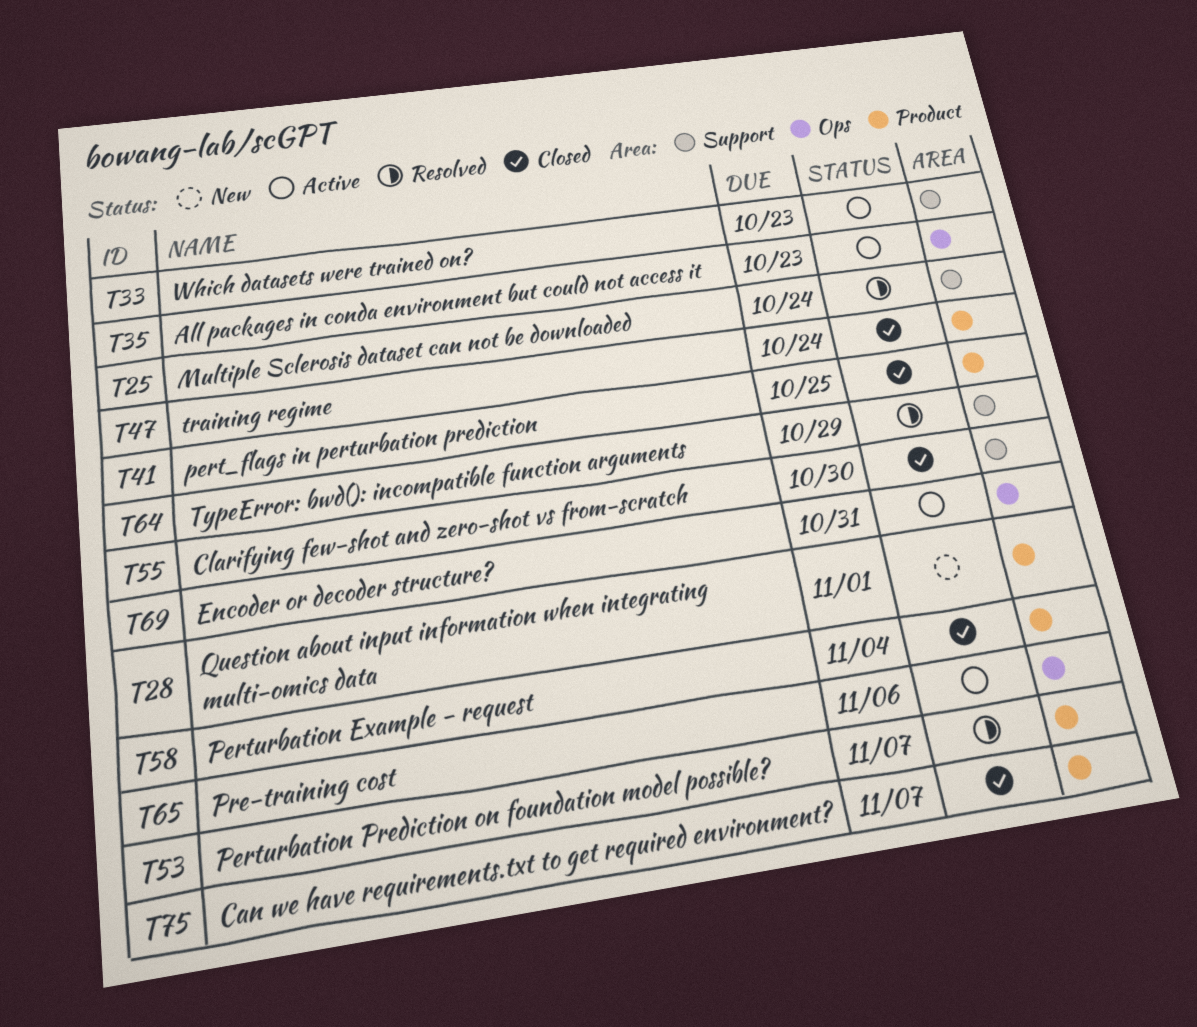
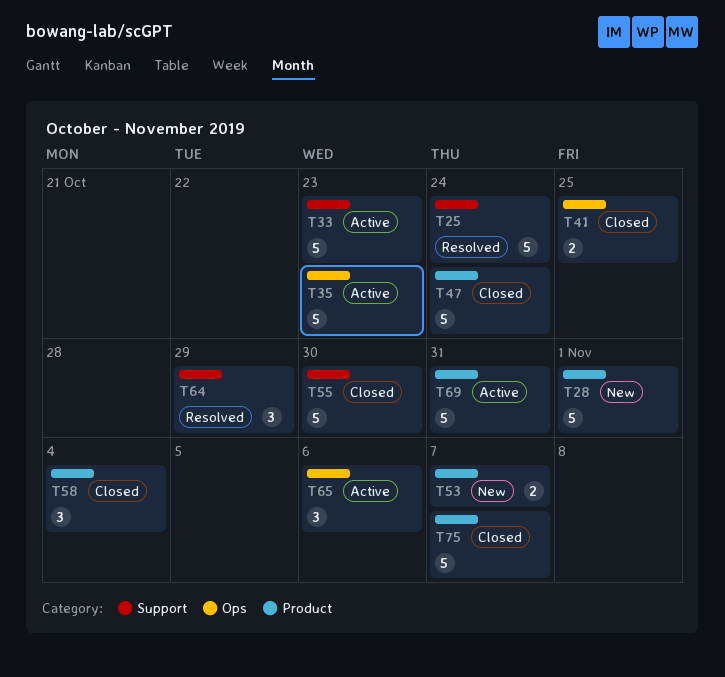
T41, label: Product -> Ops
T53, status: Resolved -> New
T69, label: Ops -> Product

